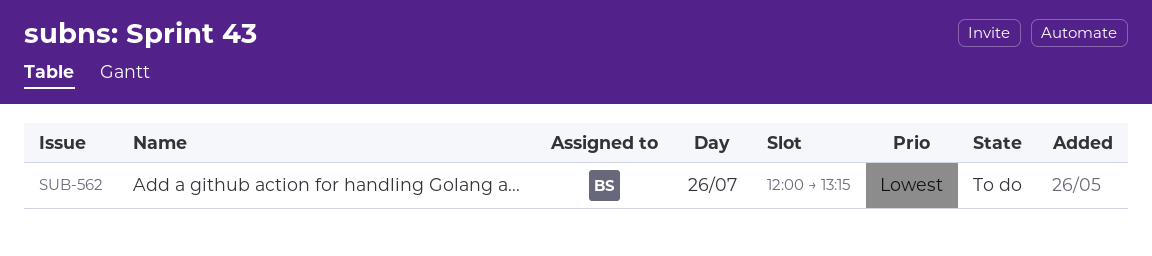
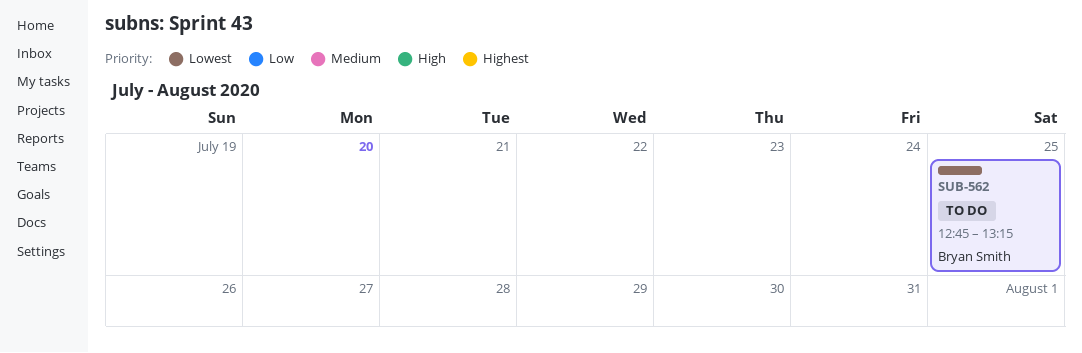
SUB-562, day: Jul 26 -> Jul 25
SUB-562, begins: 12:00 -> 12:45

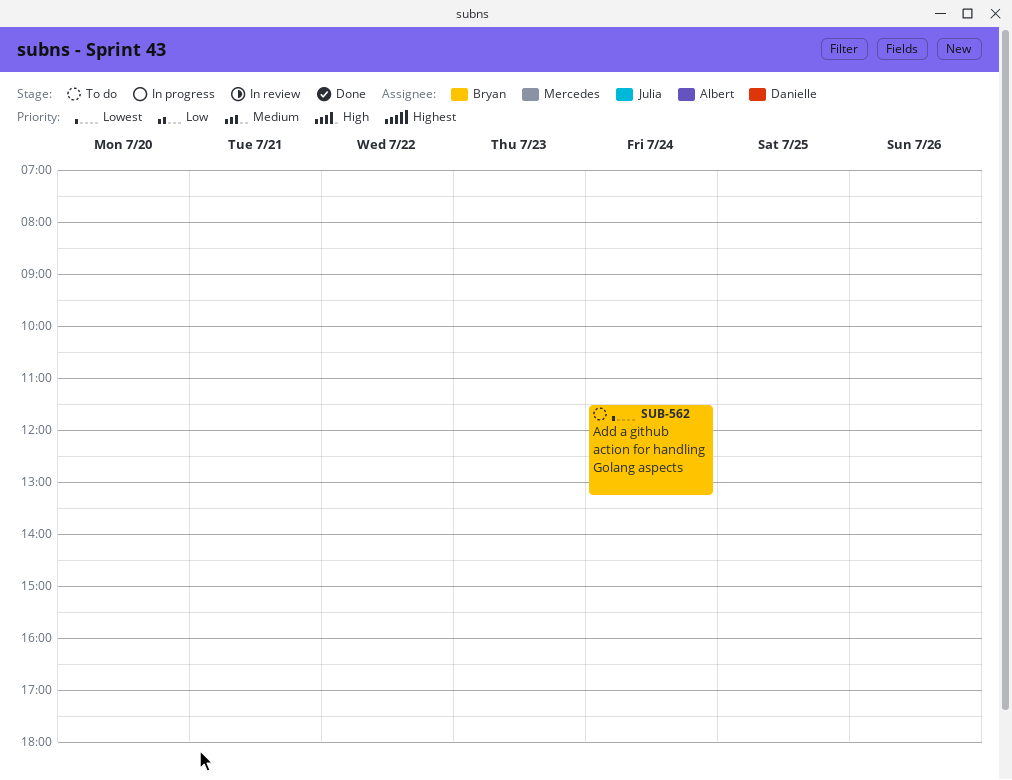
SUB-562, day: Jul 25 -> Jul 24
SUB-562, begins: 12:45 -> 11:30

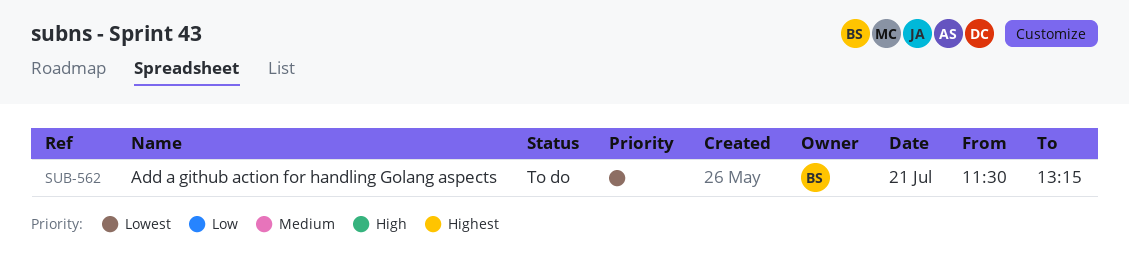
SUB-562, day: Jul 24 -> Jul 21

